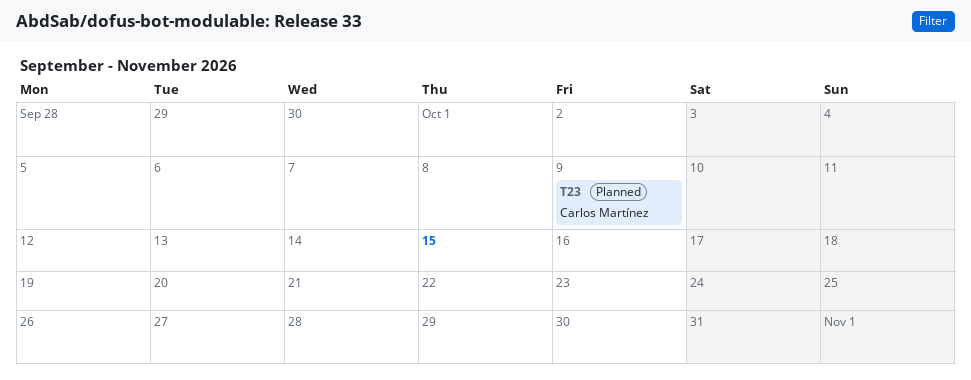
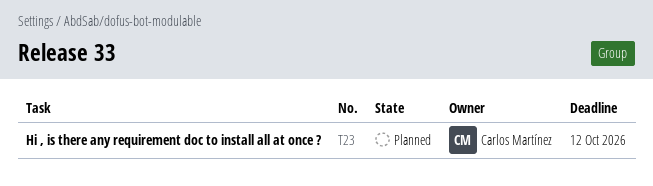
T23, due: Oct 9 -> Oct 12

